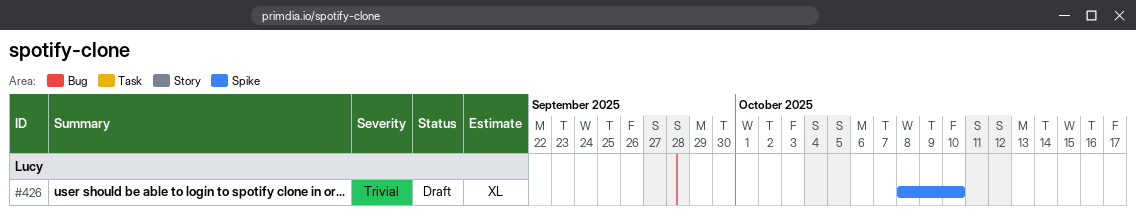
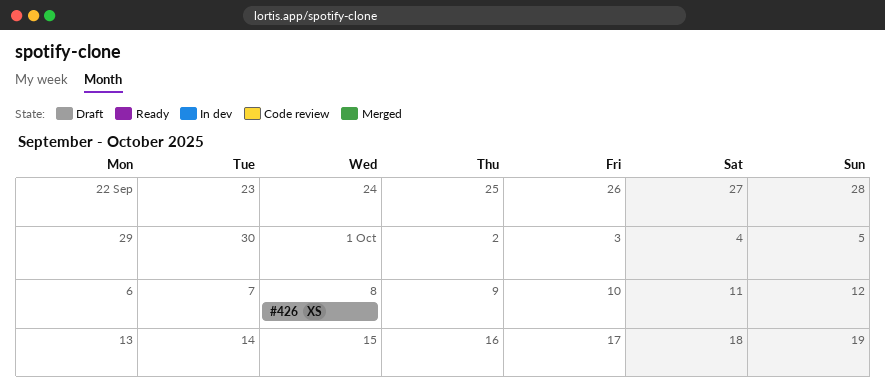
#426, estimate: XL -> XS
#426, due: Oct 10 -> Oct 8

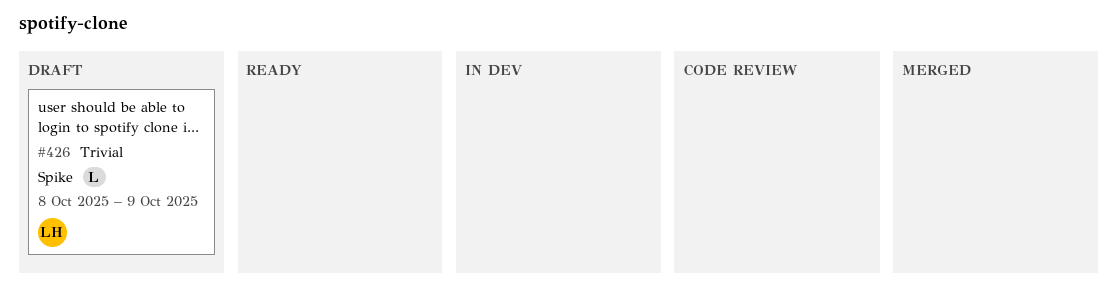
#426, estimate: XS -> L
#426, due: Oct 8 -> Oct 9

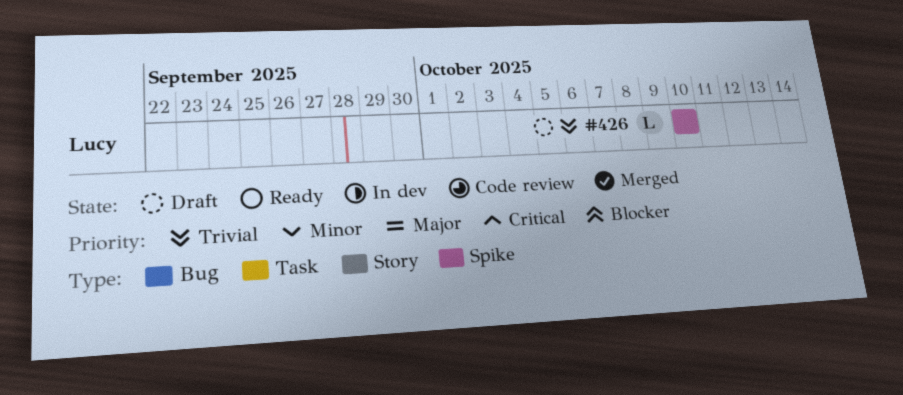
#426, start: Oct 8 -> Oct 10
#426, due: Oct 9 -> Oct 10

